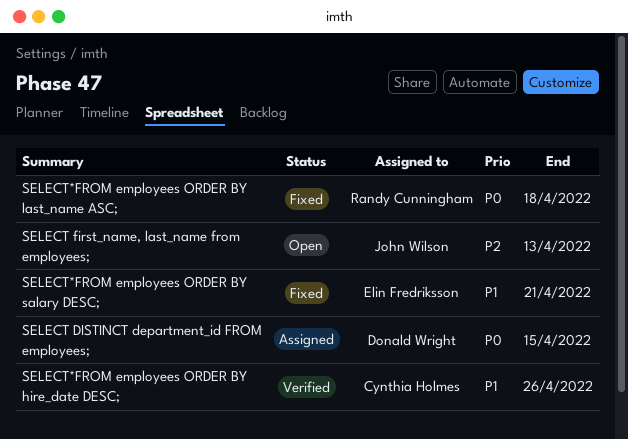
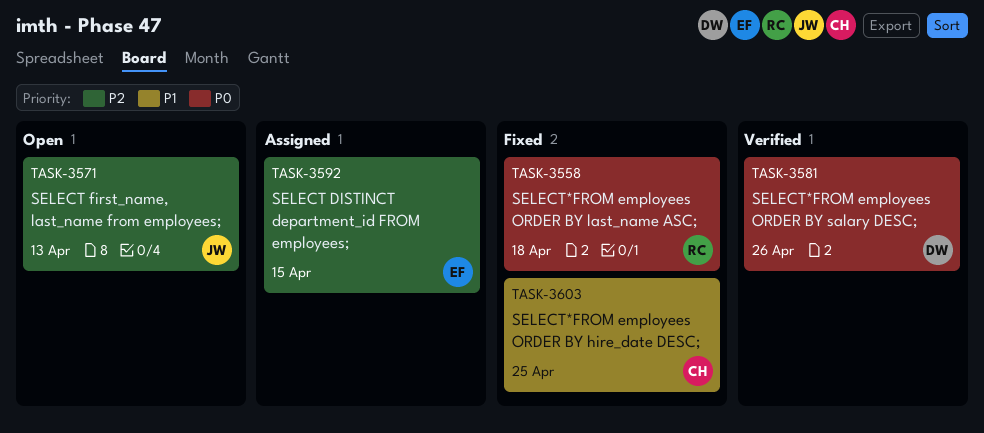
SELECT DISTINCT department_id FROM employees;, owner: Donald Wright -> Elin Fredriksson
SELECT DISTINCT department_id FROM employees;, priority: P0 -> P2
SELECT*FROM employees ORDER BY hire_date DESC;, status: Verified -> Fixed
SELECT*FROM employees ORDER BY hire_date DESC;, due: Apr 26 -> Apr 25
SELECT*FROM employees ORDER BY salary DESC;, status: Fixed -> Verified
SELECT*FROM employees ORDER BY salary DESC;, owner: Elin Fredriksson -> Donald Wright
SELECT*FROM employees ORDER BY salary DESC;, priority: P1 -> P0
SELECT*FROM employees ORDER BY salary DESC;, due: Apr 21 -> Apr 26

